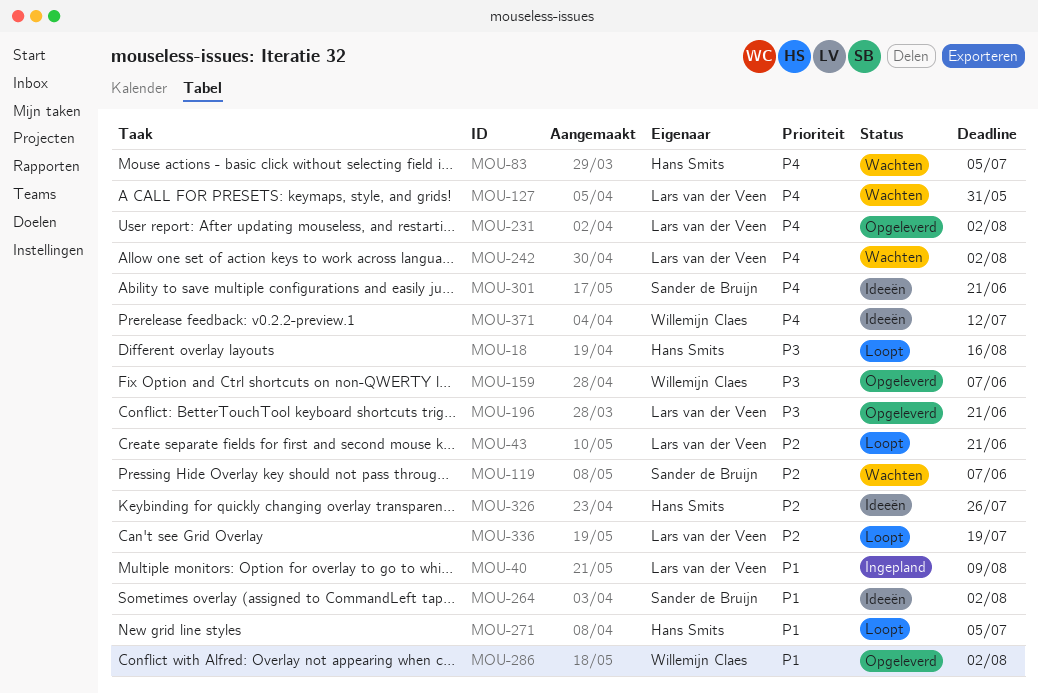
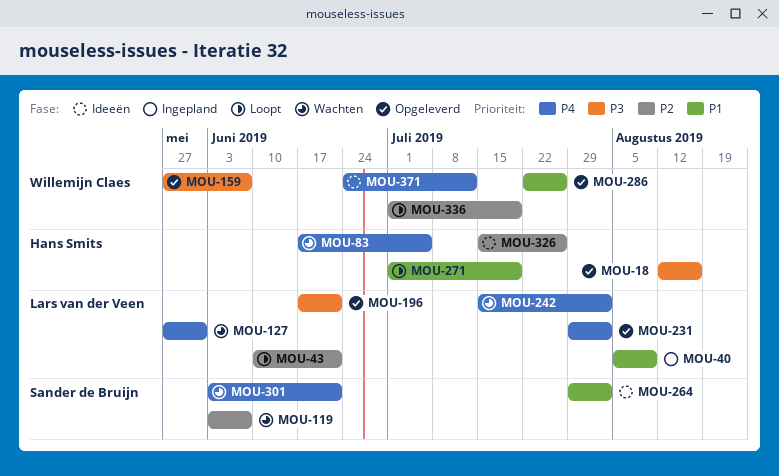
MOU-18, status: Loopt -> Opgeleverd
MOU-271, due: Jul 5 -> Jul 19
MOU-286, due: Aug 2 -> Jul 26
MOU-301, status: Ideeën -> Wachten
MOU-336, owner: Lars van der Veen -> Willemijn Claes

